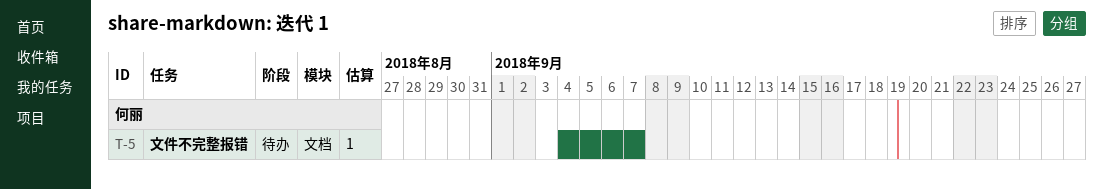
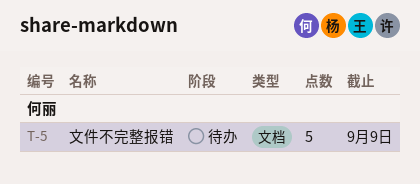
T-5, estimate: 1 -> 5
T-5, due: Sep 7 -> Sep 9

